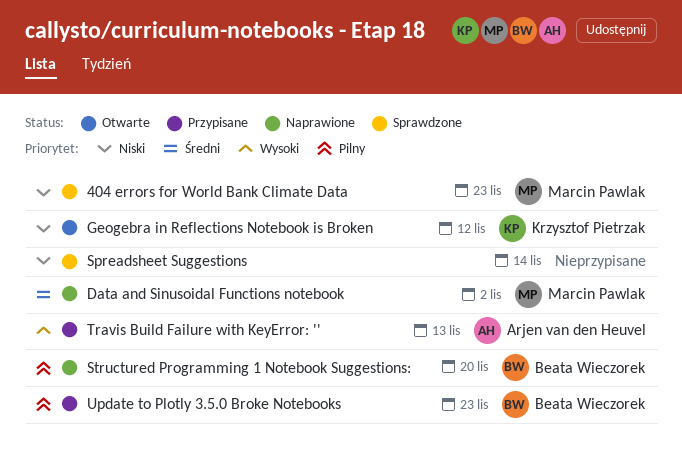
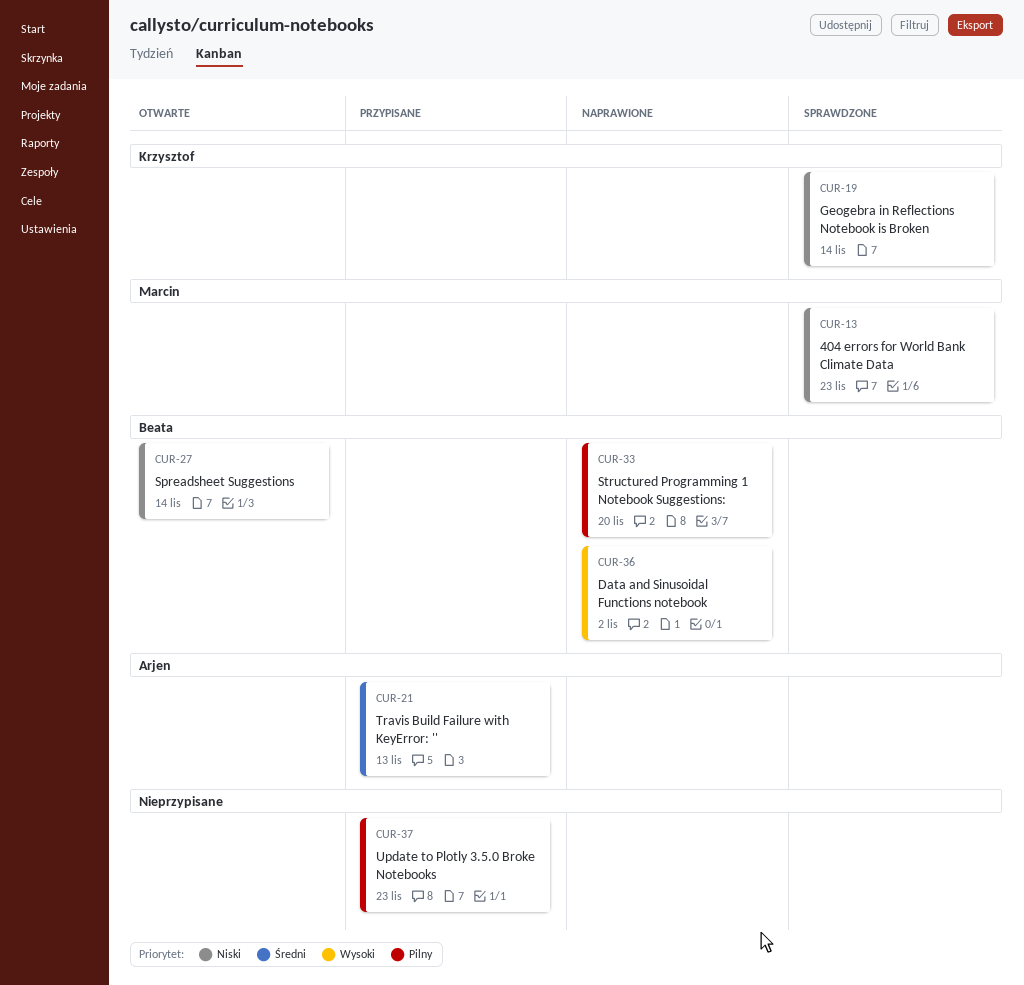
Data and Sinusoidal Functions notebook, owner: Marcin Pawlak -> Beata Wieczorek
Data and Sinusoidal Functions notebook, priority: Średni -> Wysoki
Geogebra in Reflections Notebook is Broken, status: Otwarte -> Sprawdzone
Geogebra in Reflections Notebook is Broken, due: Nov 12 -> Nov 14
Spreadsheet Suggestions, status: Sprawdzone -> Otwarte
Spreadsheet Suggestions, owner: none -> Beata Wieczorek
Travis Build Failure with KeyError: '', priority: Wysoki -> Średni
Update to Plotly 3.5.0 Broke Notebooks, owner: Beata Wieczorek -> none

